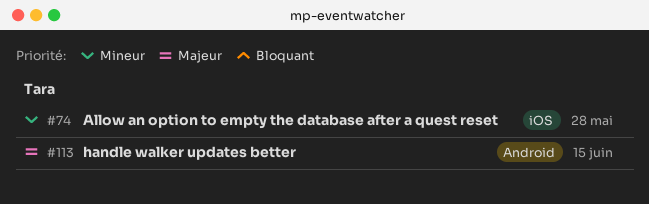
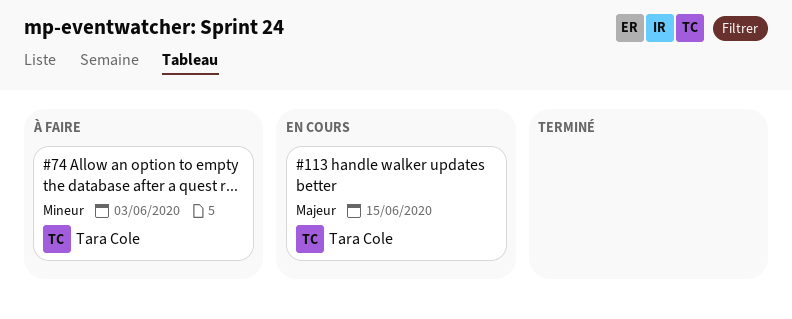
#74, due: May 28 -> Jun 3

